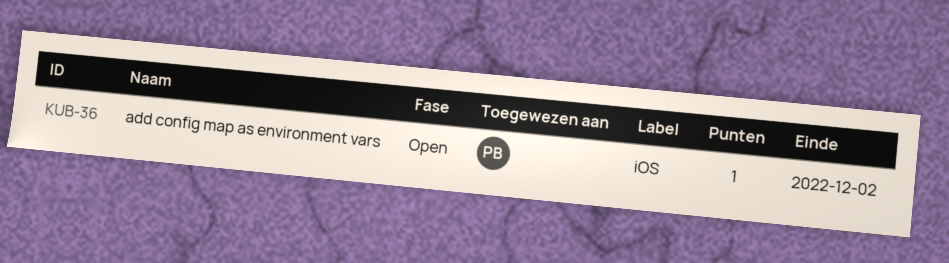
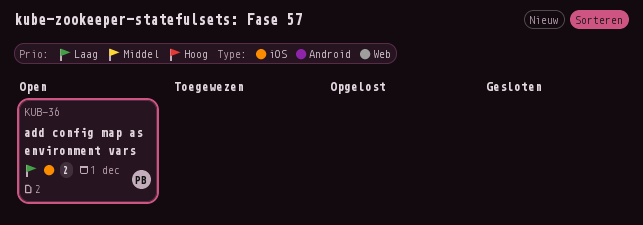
KUB-36, estimate: 1 -> 2
KUB-36, due: Dec 2 -> Dec 1

